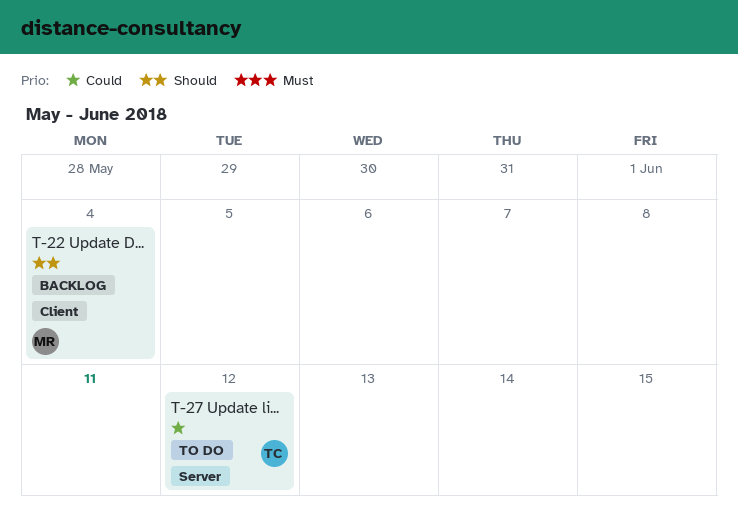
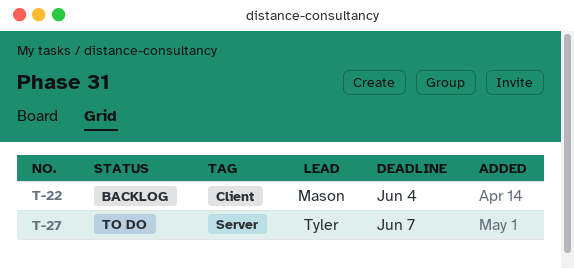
T-27, due: Jun 12 -> Jun 7

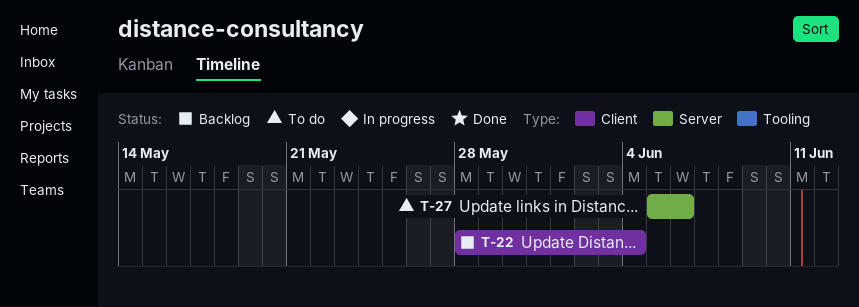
T-27, due: Jun 7 -> Jun 6

